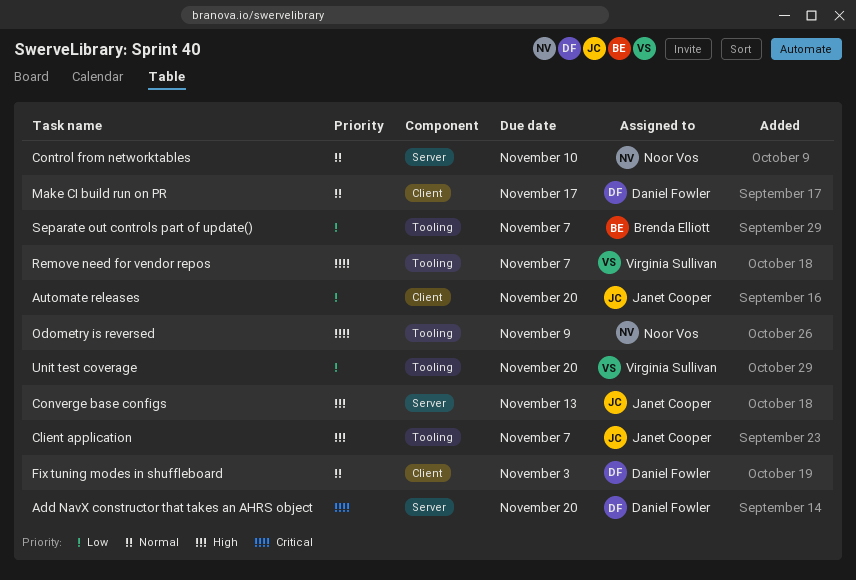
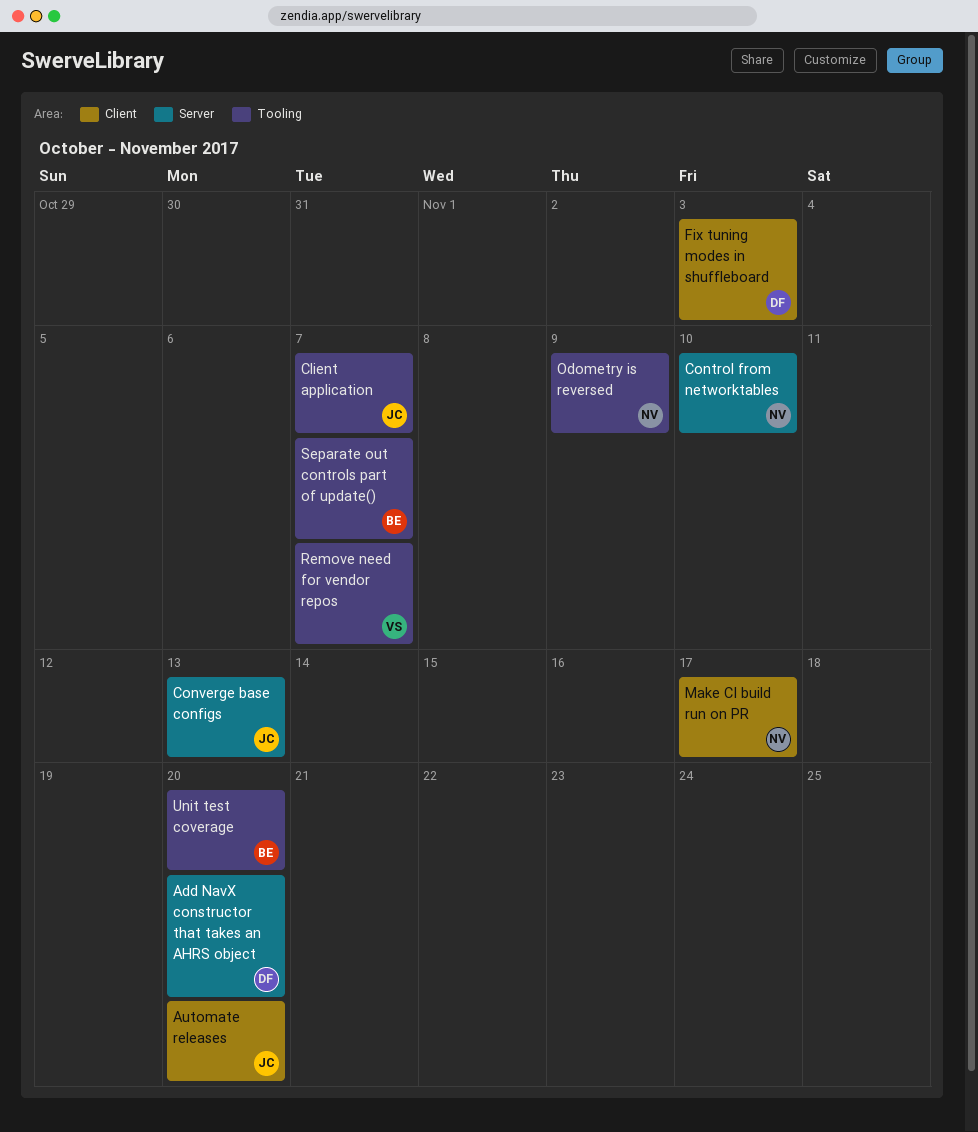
Make CI build run on PR, owner: Daniel Fowler -> Noor Vos
Unit test coverage, owner: Virginia Sullivan -> Brenda Elliott

